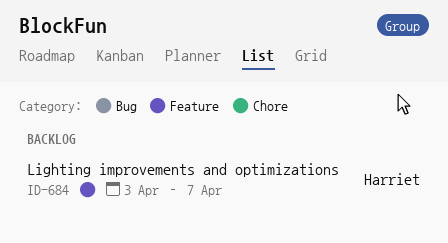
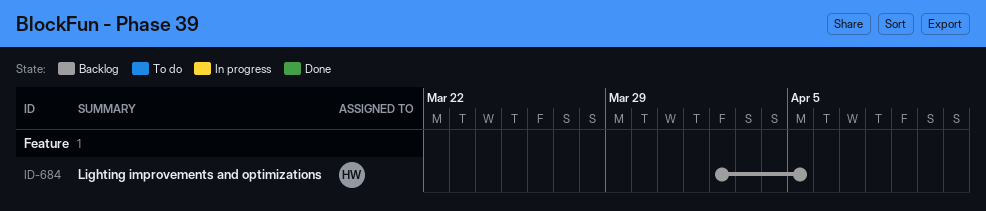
ID-684, start: Apr 3 -> Apr 2
ID-684, due: Apr 7 -> Apr 5

